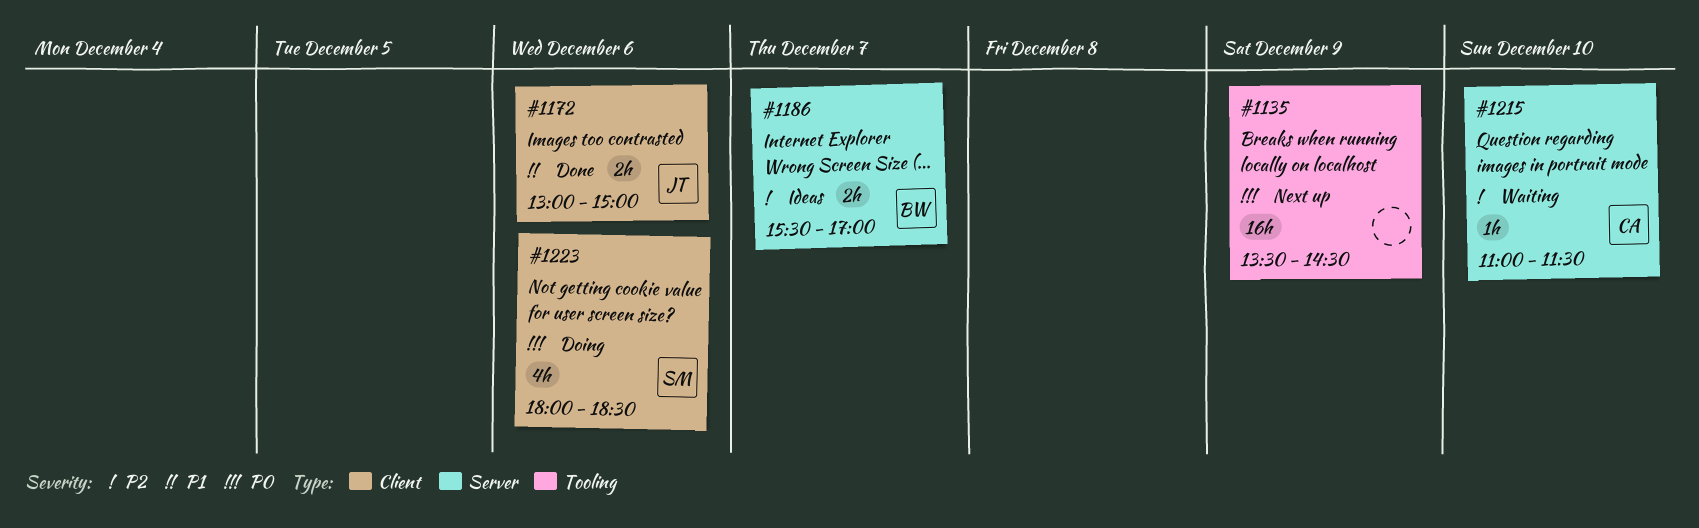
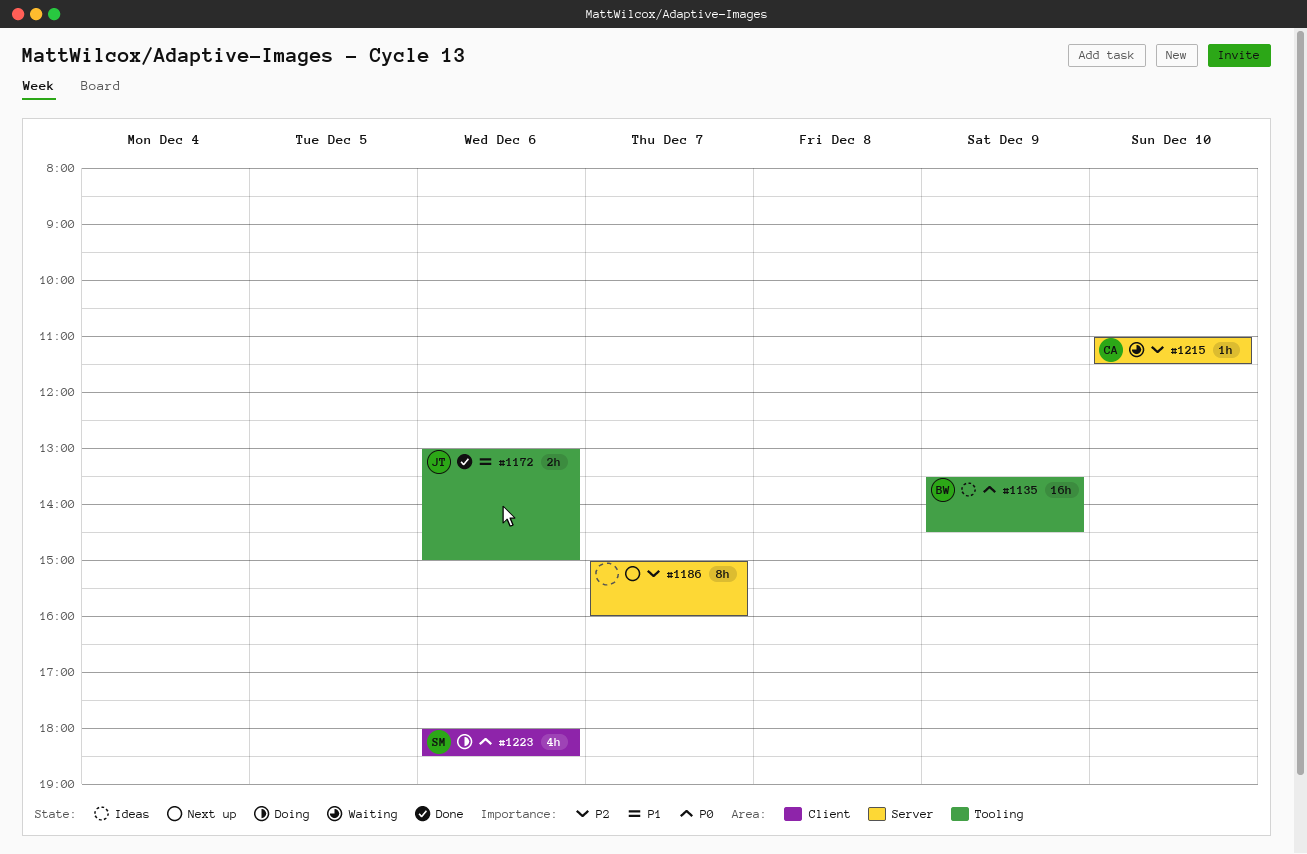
#1135, status: Next up -> Ideas
#1135, owner: none -> BW
#1172, label: Client -> Tooling
#1186, status: Ideas -> Next up
#1186, owner: BW -> none
#1186, estimate: 2h -> 8h
#1186, begins: 15:30 -> 15:00
#1186, ends: 17:00 -> 16:00

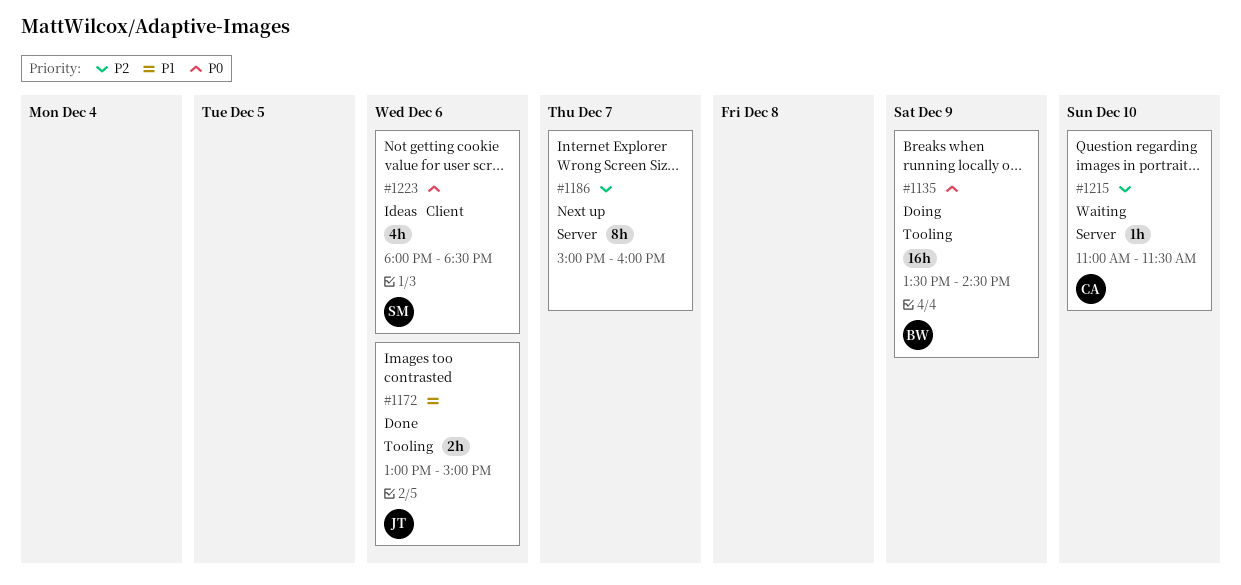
#1135, status: Ideas -> Doing
#1223, status: Doing -> Ideas

